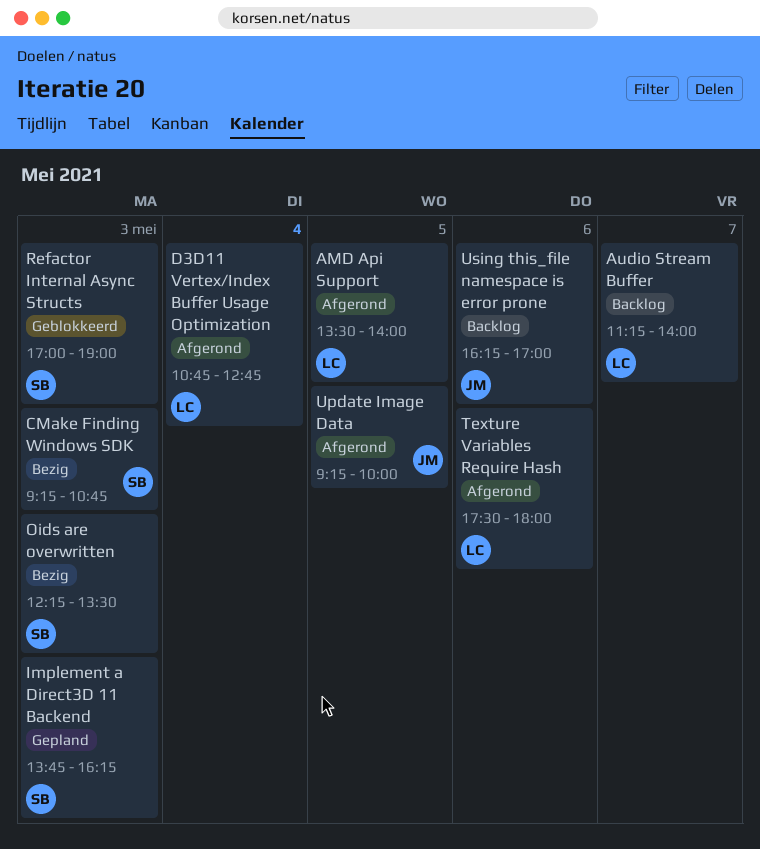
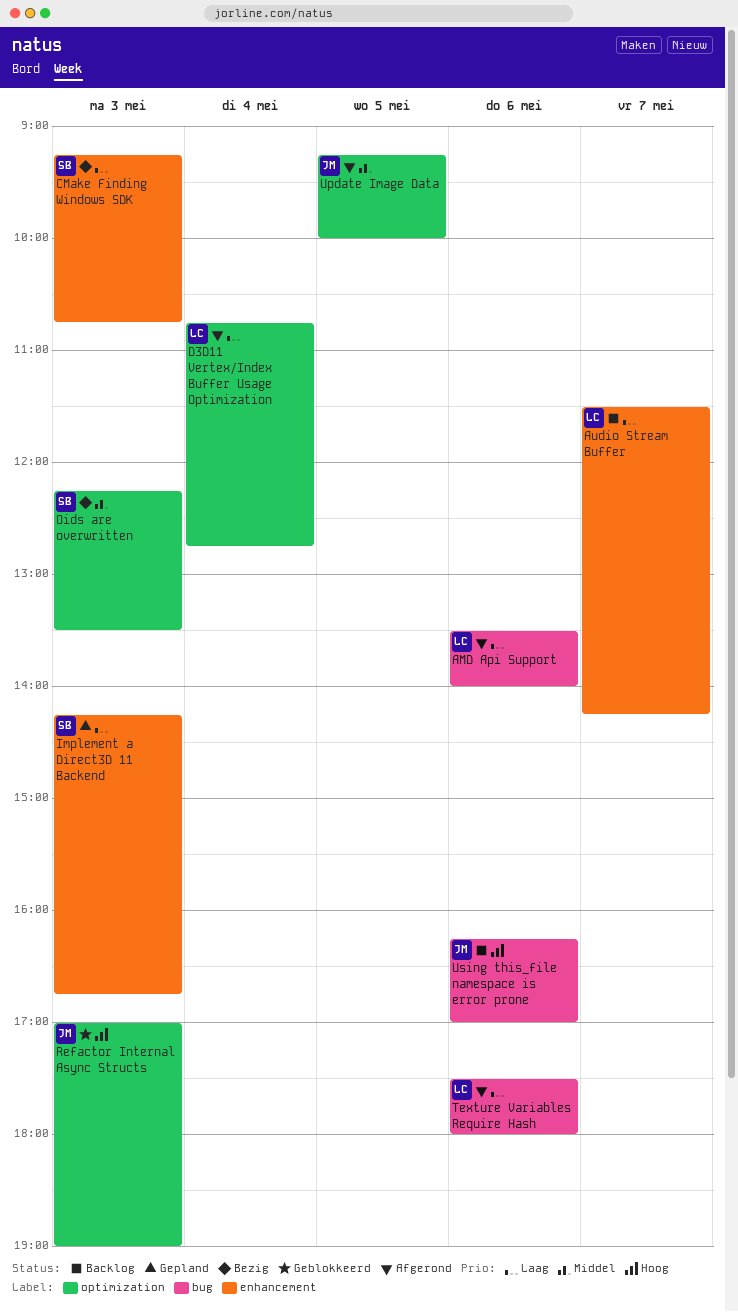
AMD Api Support, day: May 5 -> May 6
Audio Stream Buffer, begins: 11:15 -> 11:30
Audio Stream Buffer, ends: 14:00 -> 14:15
Implement a Direct3D 11 Backend, begins: 13:45 -> 14:15
Implement a Direct3D 11 Backend, ends: 16:15 -> 16:45
Refactor Internal Async Structs, owner: SB -> JM

